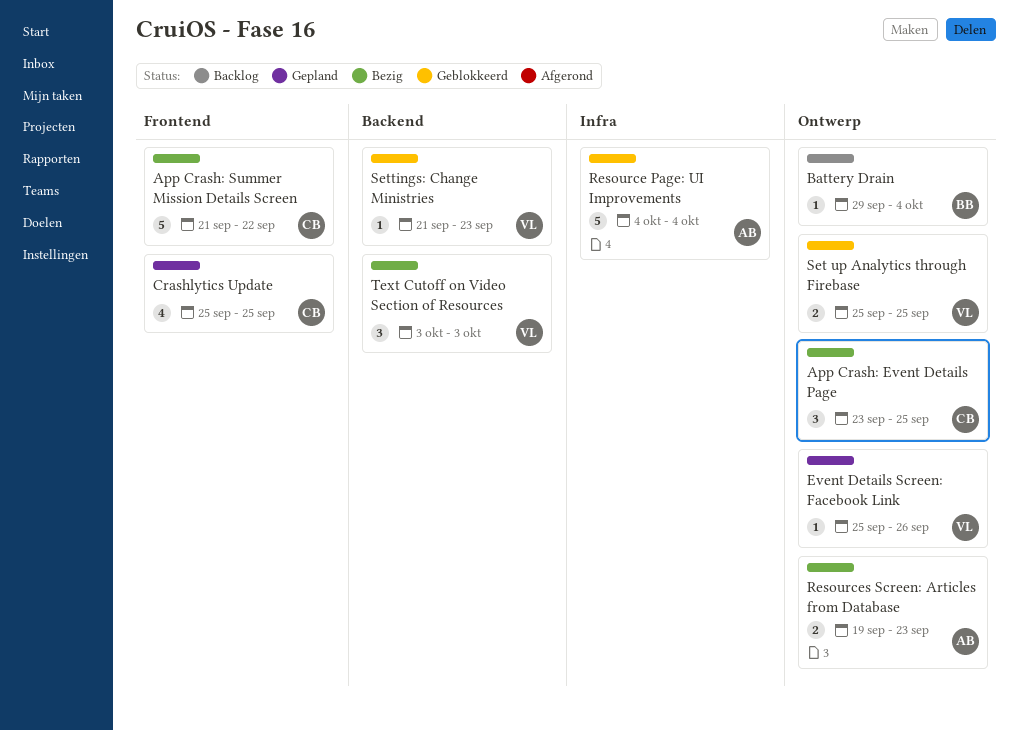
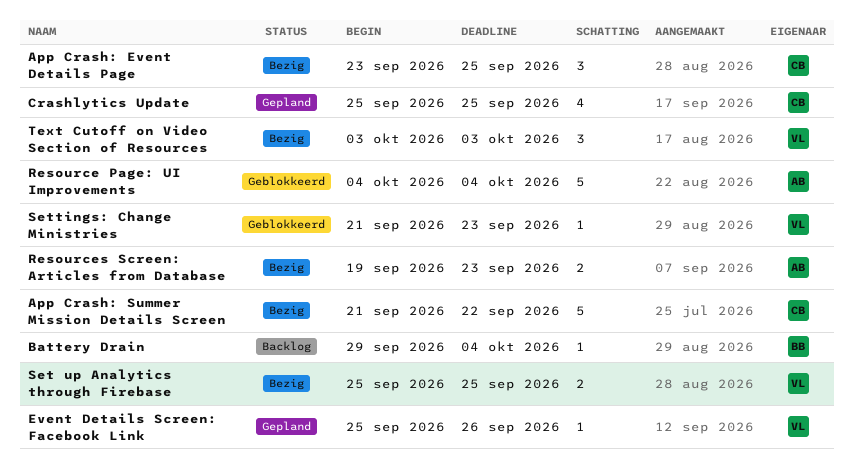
Set up Analytics through Firebase, status: Geblokkeerd -> Bezig

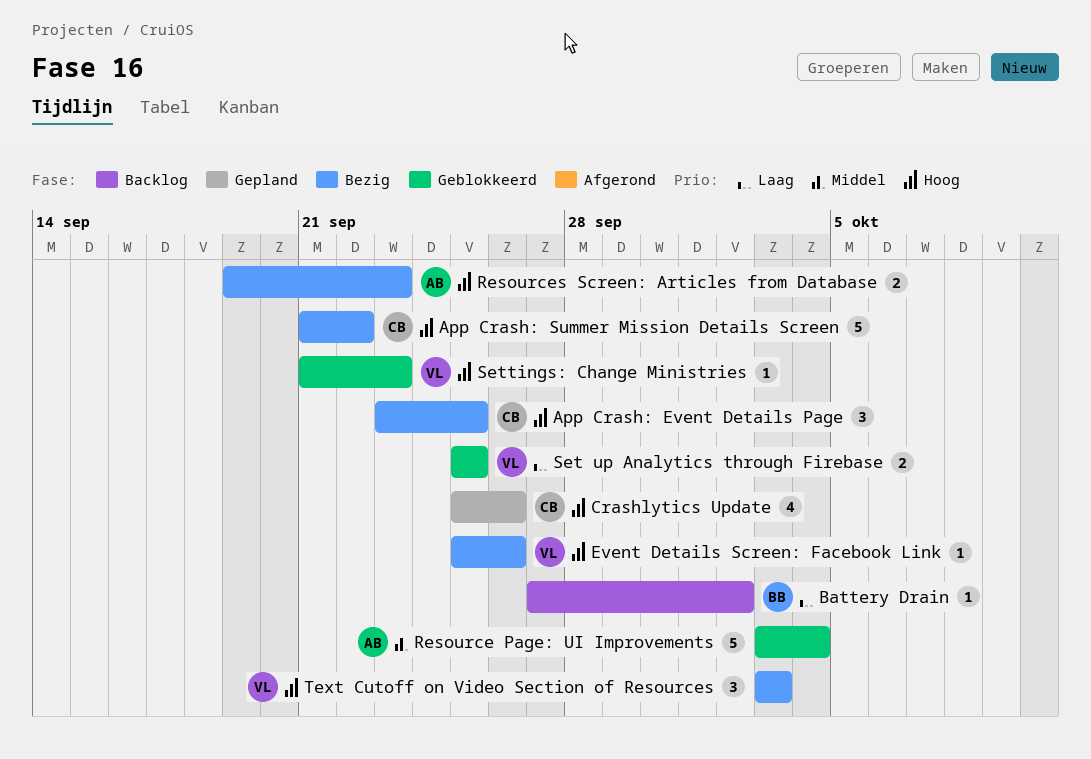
Battery Drain, start: Sep 29 -> Sep 27
Battery Drain, due: Oct 4 -> Oct 2
Crashlytics Update, due: Sep 25 -> Sep 26
Event Details Screen: Facebook Link, status: Gepland -> Bezig
Resource Page: UI Improvements, start: Oct 4 -> Oct 3
Set up Analytics through Firebase, status: Bezig -> Geblokkeerd

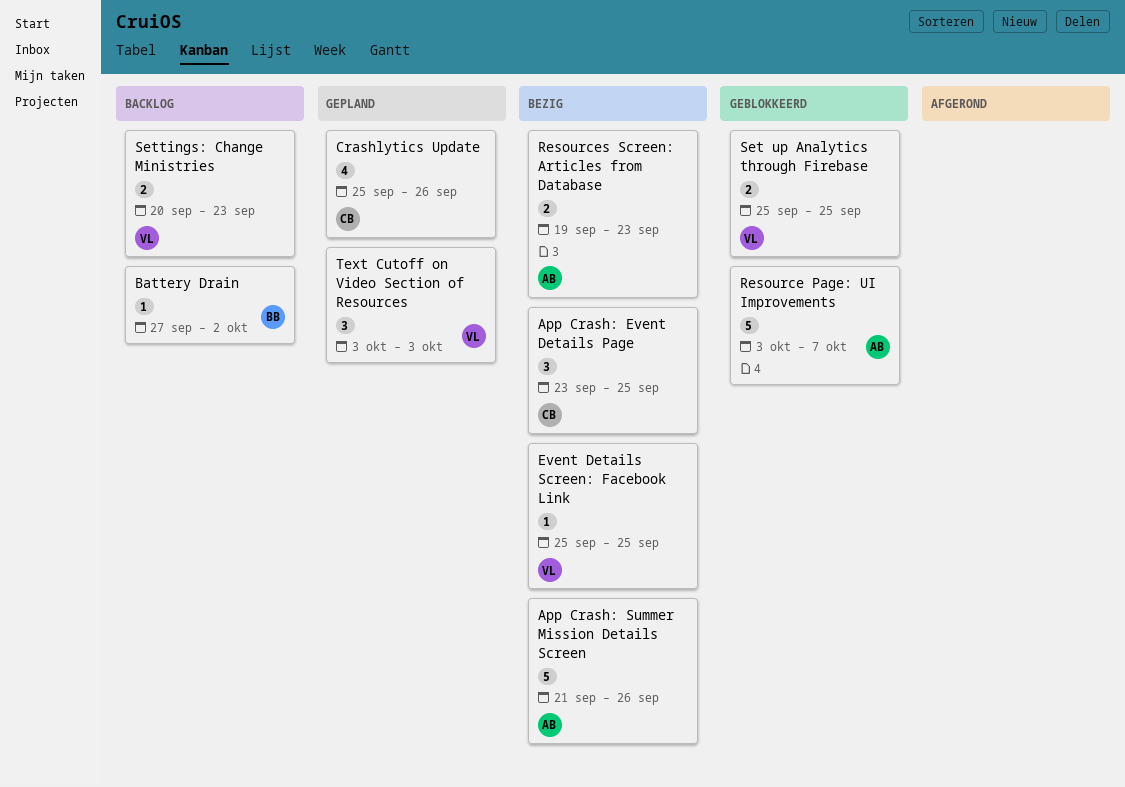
App Crash: Summer Mission Details Screen, owner: CB -> AB
App Crash: Summer Mission Details Screen, due: Sep 22 -> Sep 26
Event Details Screen: Facebook Link, due: Sep 26 -> Sep 25
Resource Page: UI Improvements, due: Oct 4 -> Oct 7
Settings: Change Ministries, status: Geblokkeerd -> Backlog
Settings: Change Ministries, estimate: 1 -> 2
Settings: Change Ministries, start: Sep 21 -> Sep 20
Text Cutoff on Video Section of Resources, status: Bezig -> Gepland

